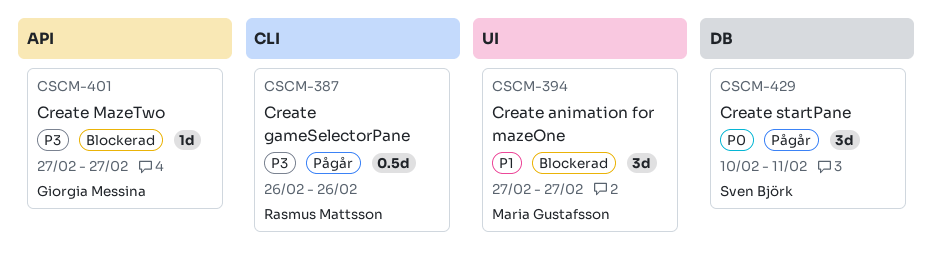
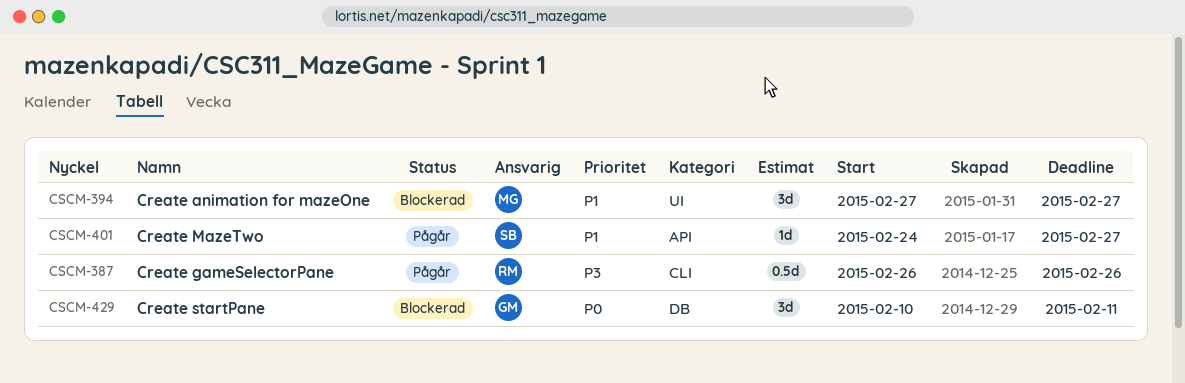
CSCM-401, status: Blockerad -> Pågår
CSCM-401, owner: Giorgia Messina -> Sven Björk
CSCM-401, priority: P3 -> P1
CSCM-401, start: Feb 27 -> Feb 24
CSCM-429, status: Pågår -> Blockerad
CSCM-429, owner: Sven Björk -> Giorgia Messina

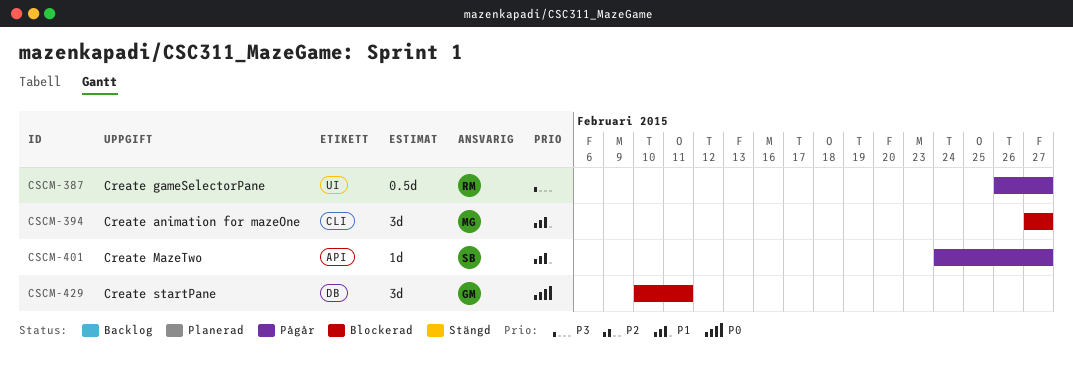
CSCM-387, label: CLI -> UI
CSCM-387, due: Feb 26 -> Feb 27
CSCM-394, label: UI -> CLI

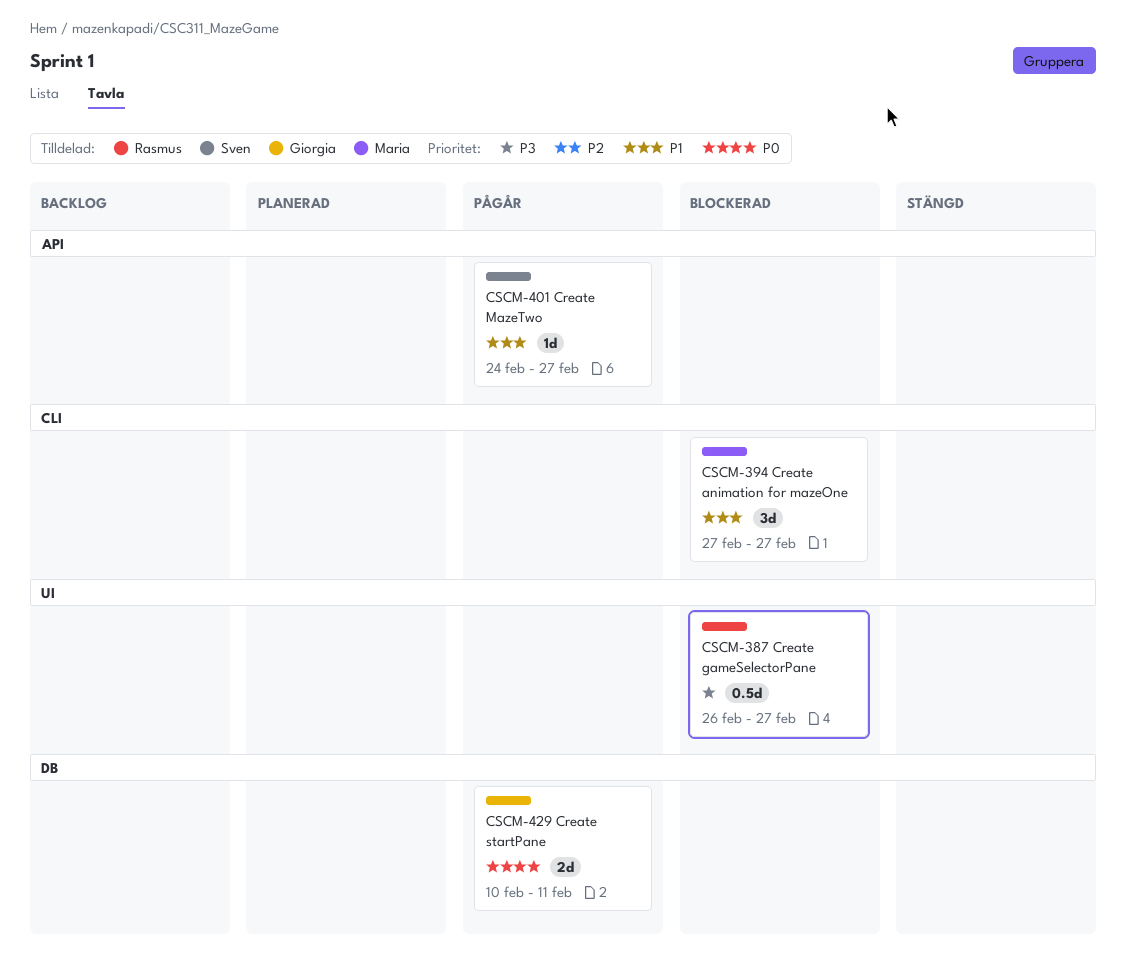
CSCM-387, status: Pågår -> Blockerad
CSCM-429, status: Blockerad -> Pågår
CSCM-429, estimate: 3d -> 2d

